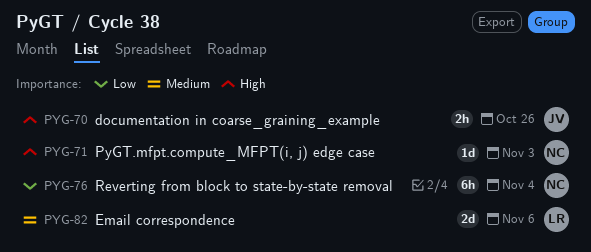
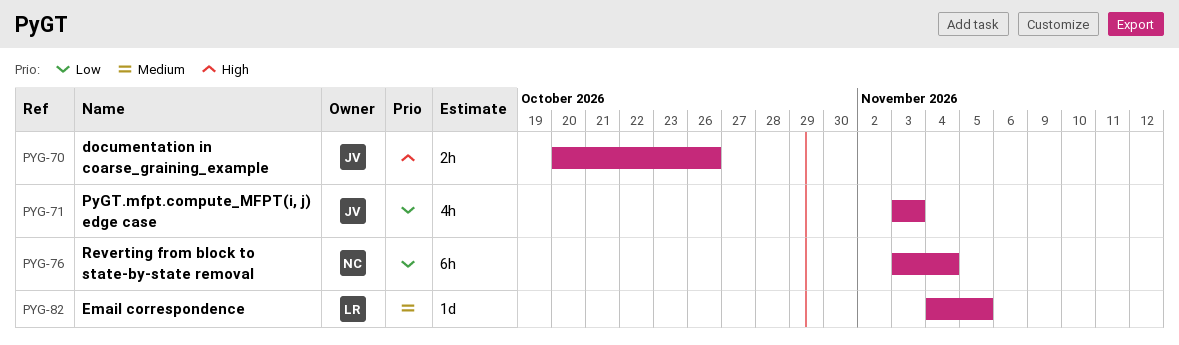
PYG-71, owner: NC -> JV
PYG-71, priority: High -> Low
PYG-71, estimate: 1d -> 4h
PYG-82, estimate: 2d -> 1d
PYG-82, due: Nov 6 -> Nov 5

